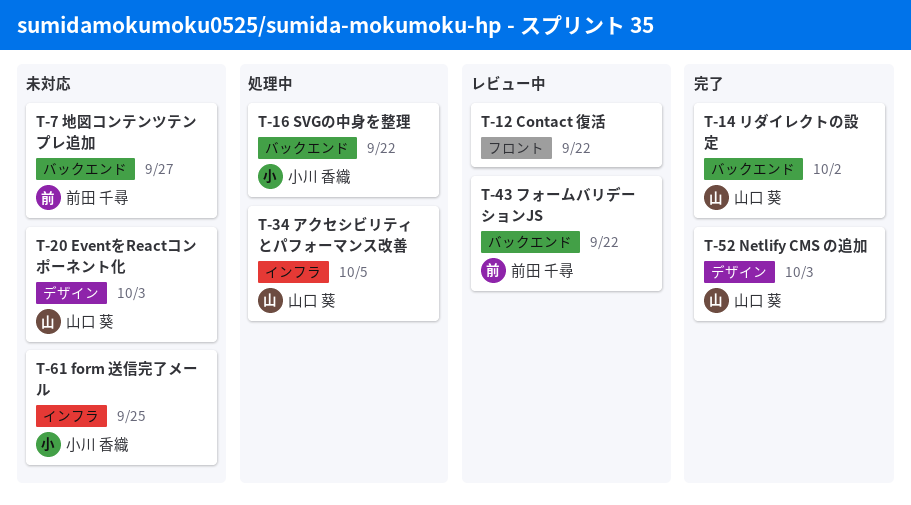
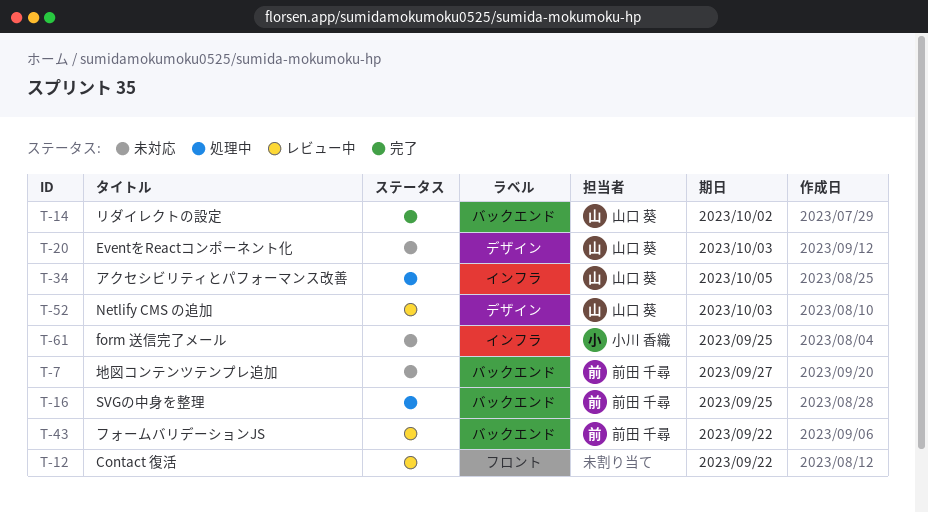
T-16, owner: 小川 香織 -> 前田 千尋
T-16, due: Sep 22 -> Sep 25
T-52, status: 完了 -> レビュー中

